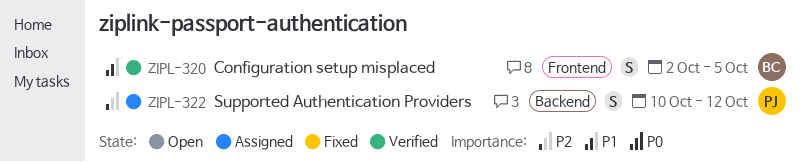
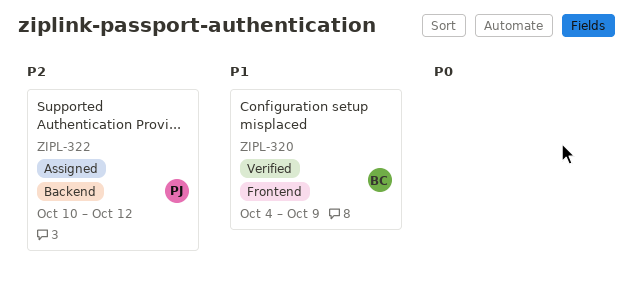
ZIPL-320, start: Oct 2 -> Oct 4
ZIPL-320, due: Oct 5 -> Oct 9

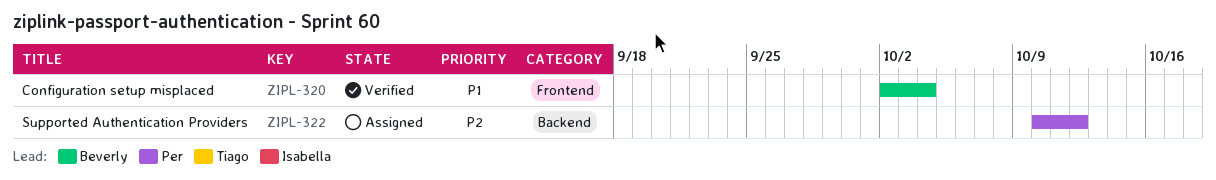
ZIPL-320, start: Oct 4 -> Oct 2
ZIPL-320, due: Oct 9 -> Oct 4

